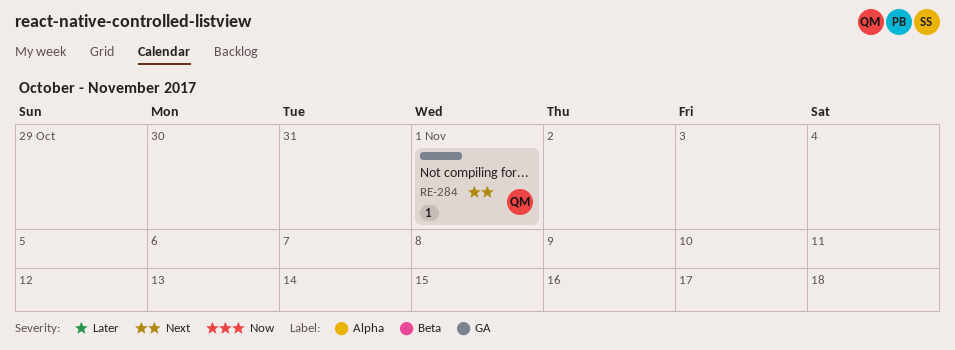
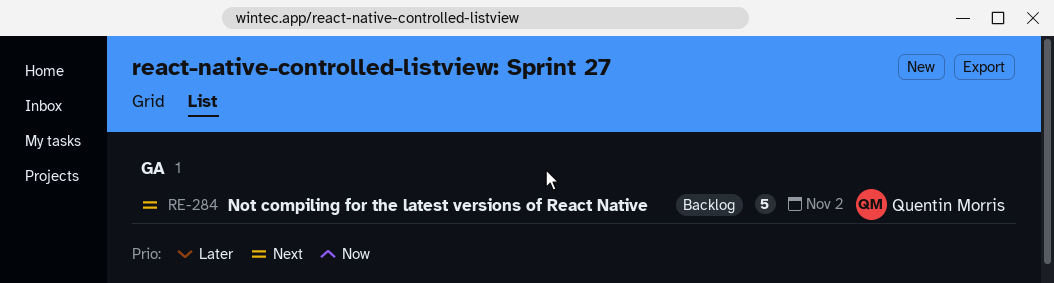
RE-284, estimate: 1 -> 5
RE-284, due: Nov 1 -> Nov 2

